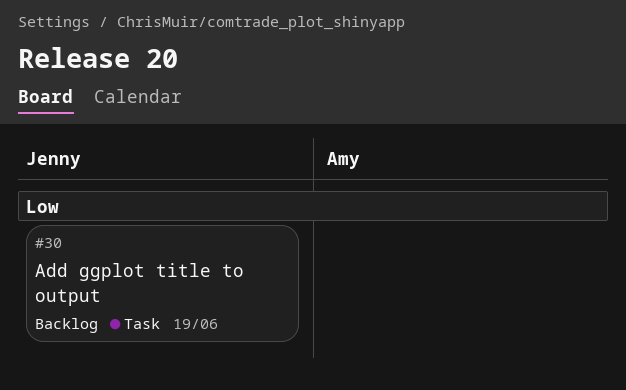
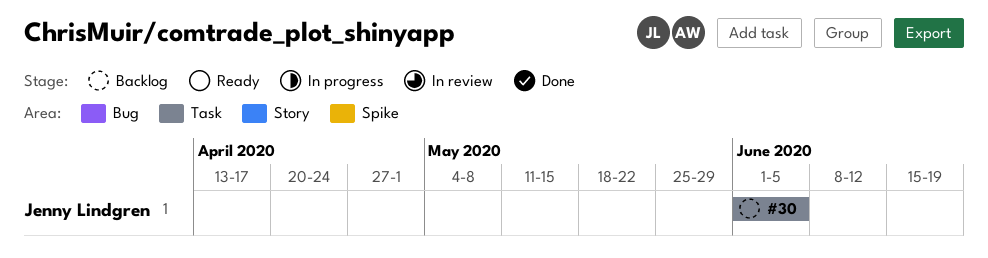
#30, due: Jun 19 -> Jun 5

